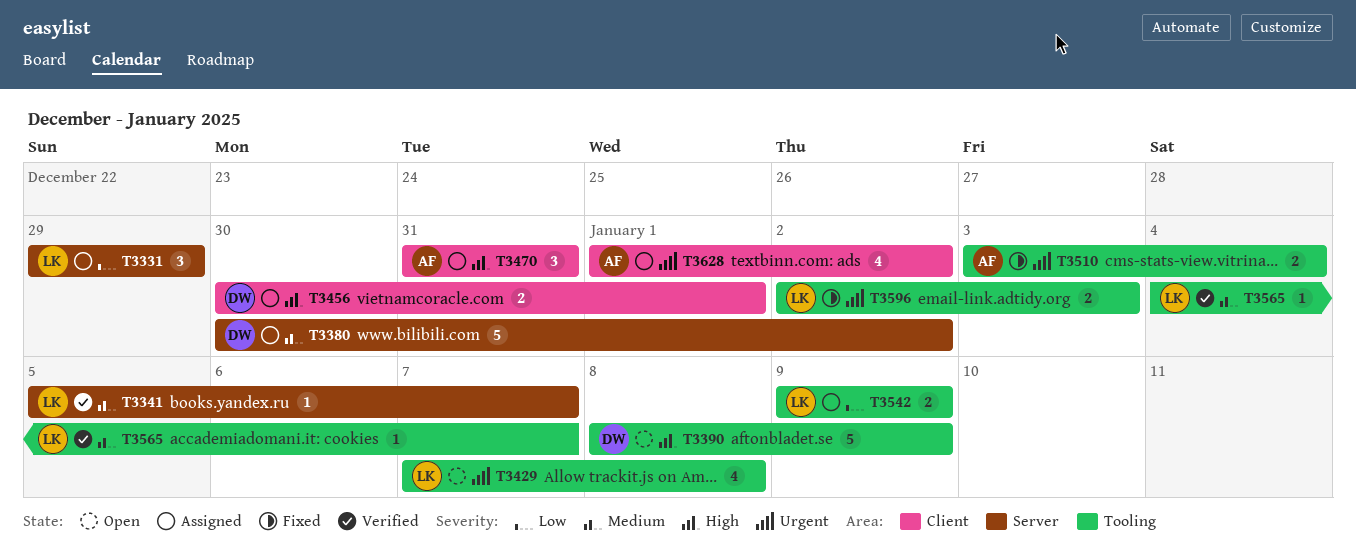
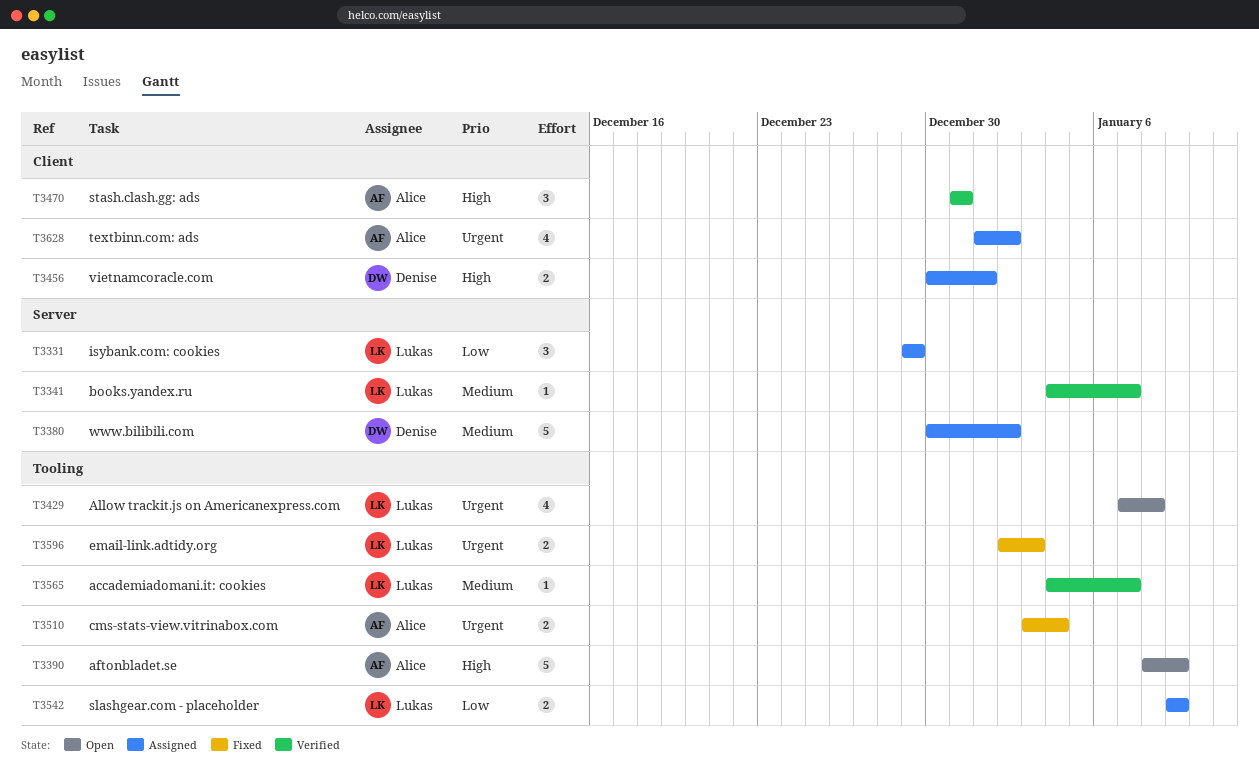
T3341, start: Jan 5 -> Jan 4
T3390, owner: Denise -> Alice
T3470, status: Assigned -> Verified

